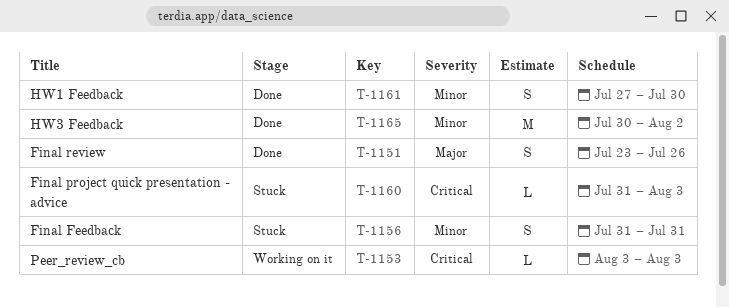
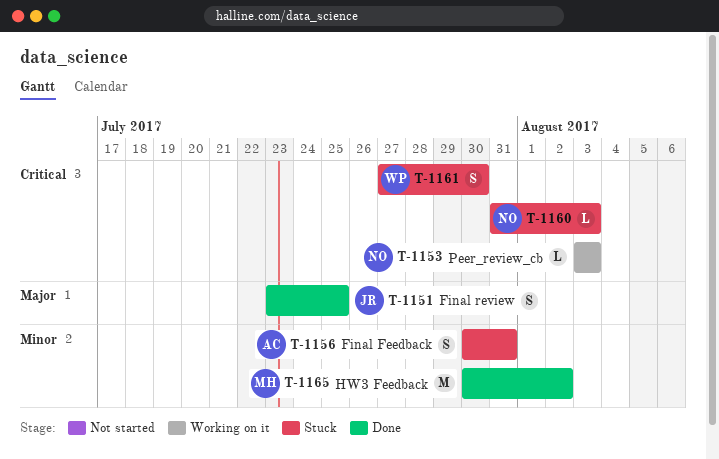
T-1151, due: Jul 26 -> Jul 25
T-1156, start: Jul 31 -> Jul 30
T-1161, status: Done -> Stuck
T-1161, priority: Minor -> Critical

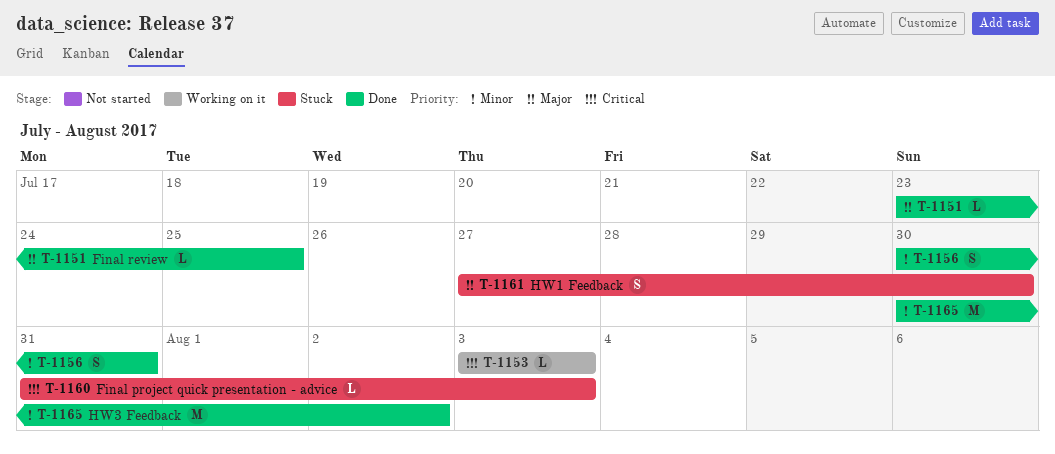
T-1151, estimate: S -> L
T-1156, status: Stuck -> Done
T-1161, priority: Critical -> Major

